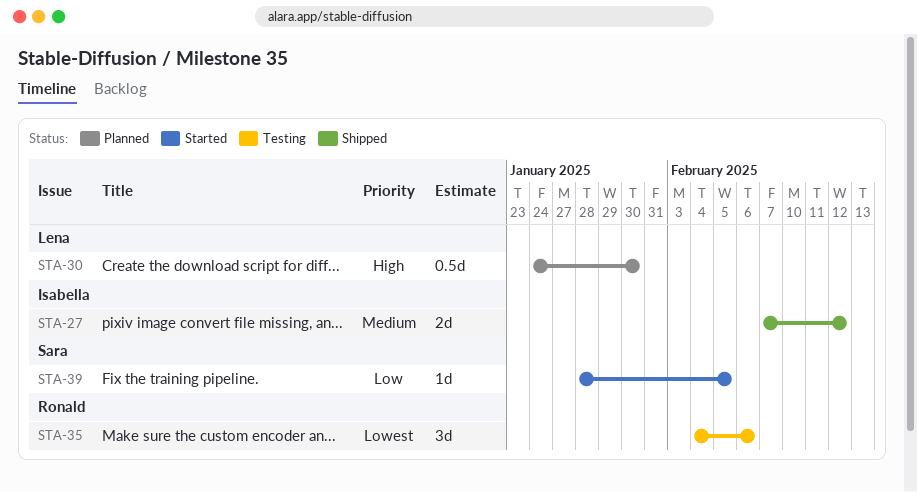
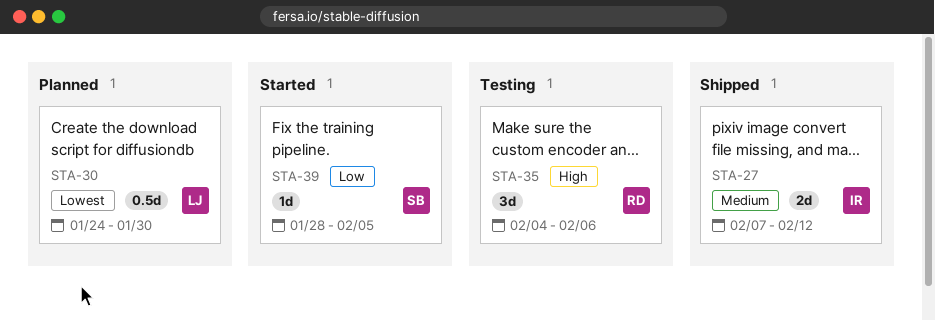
STA-30, priority: High -> Lowest
STA-35, priority: Lowest -> High

